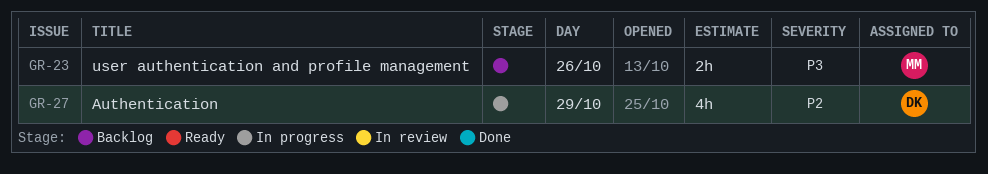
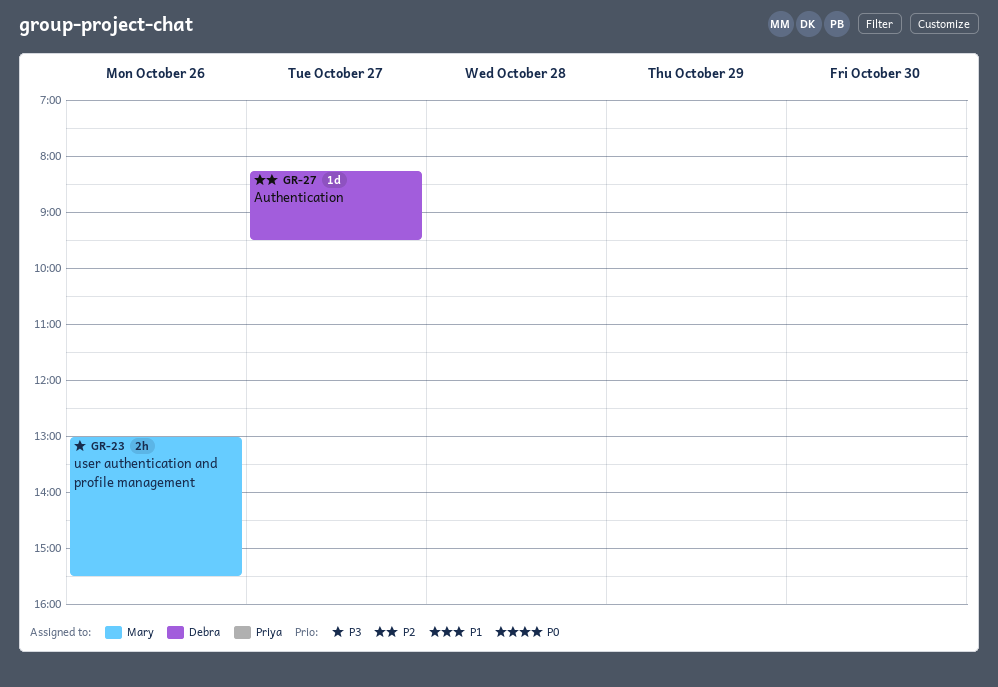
GR-27, estimate: 4h -> 1d
GR-27, day: Oct 29 -> Oct 27

